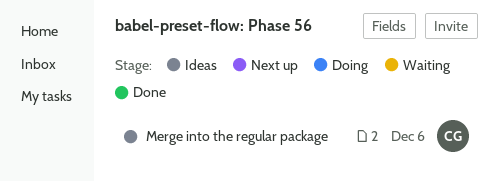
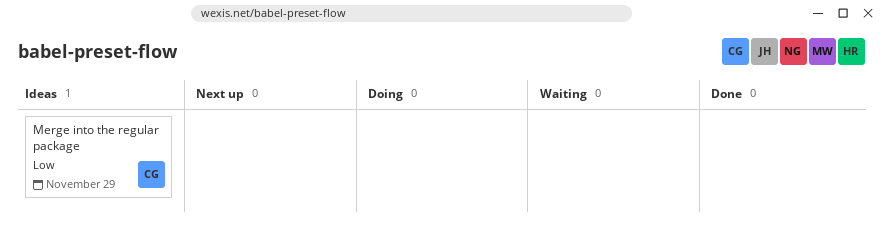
Merge into the regular package, due: Dec 6 -> Nov 29

